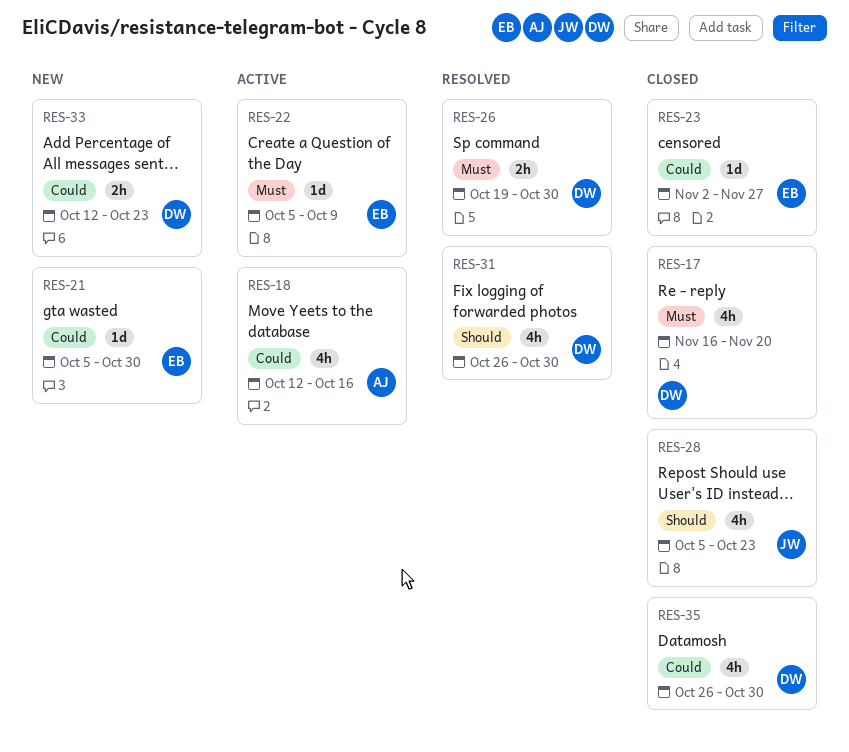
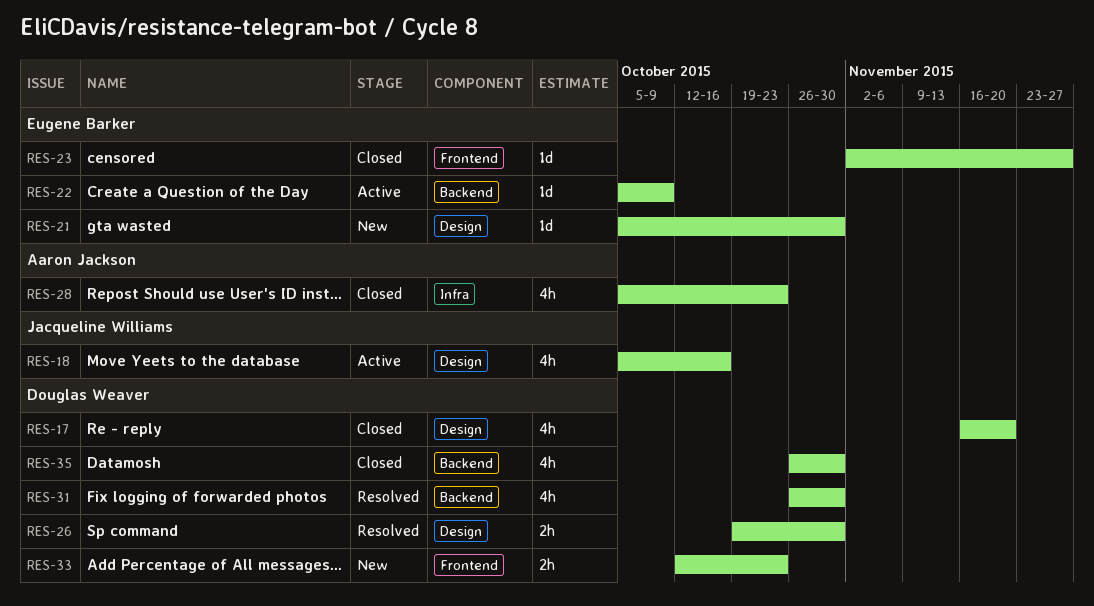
RES-18, owner: Aaron Jackson -> Jacqueline Williams
RES-18, start: Oct 12 -> Oct 5
RES-28, owner: Jacqueline Williams -> Aaron Jackson

